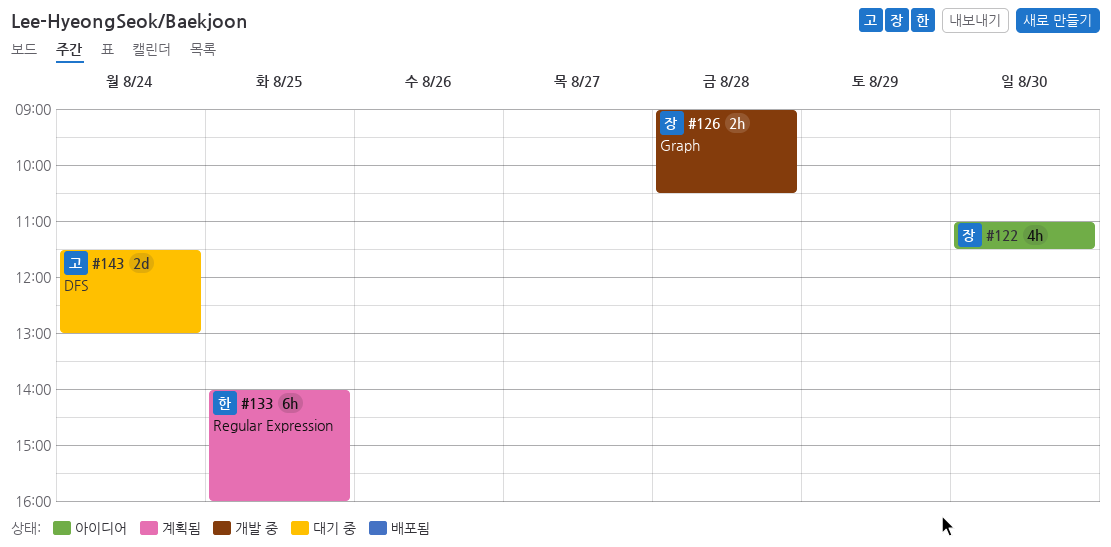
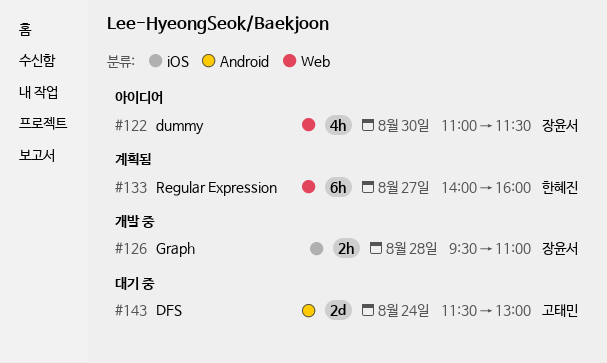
#126, begins: 09:00 -> 09:30
#126, ends: 10:30 -> 11:00
#133, day: Aug 25 -> Aug 27

